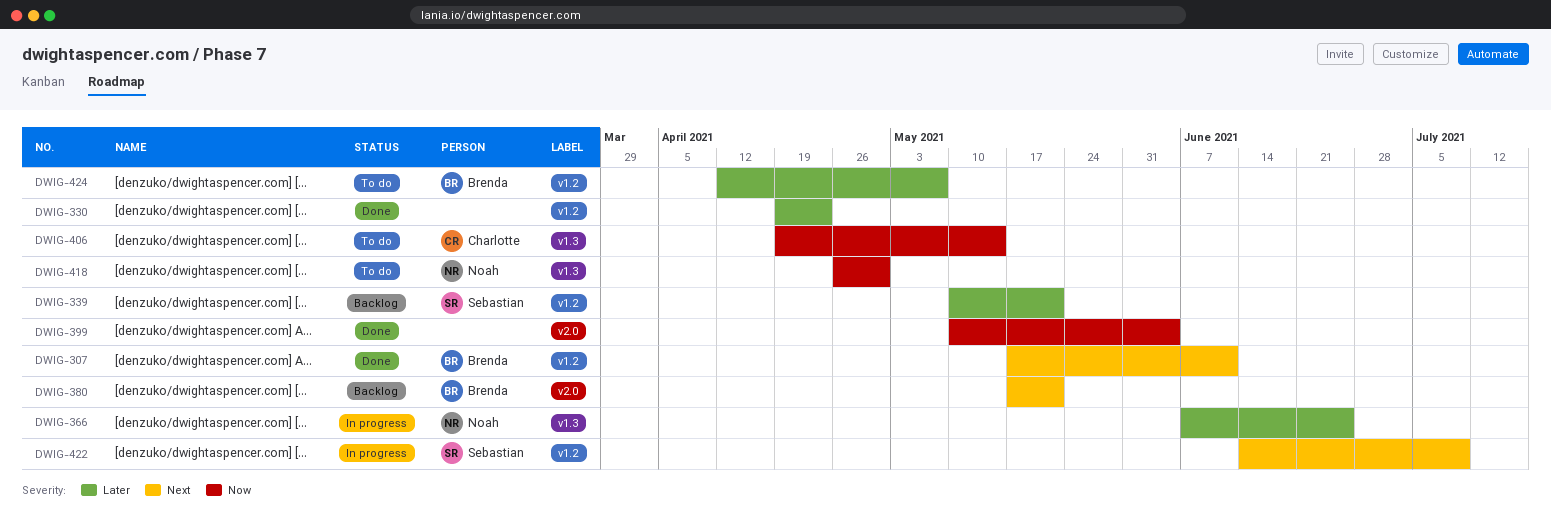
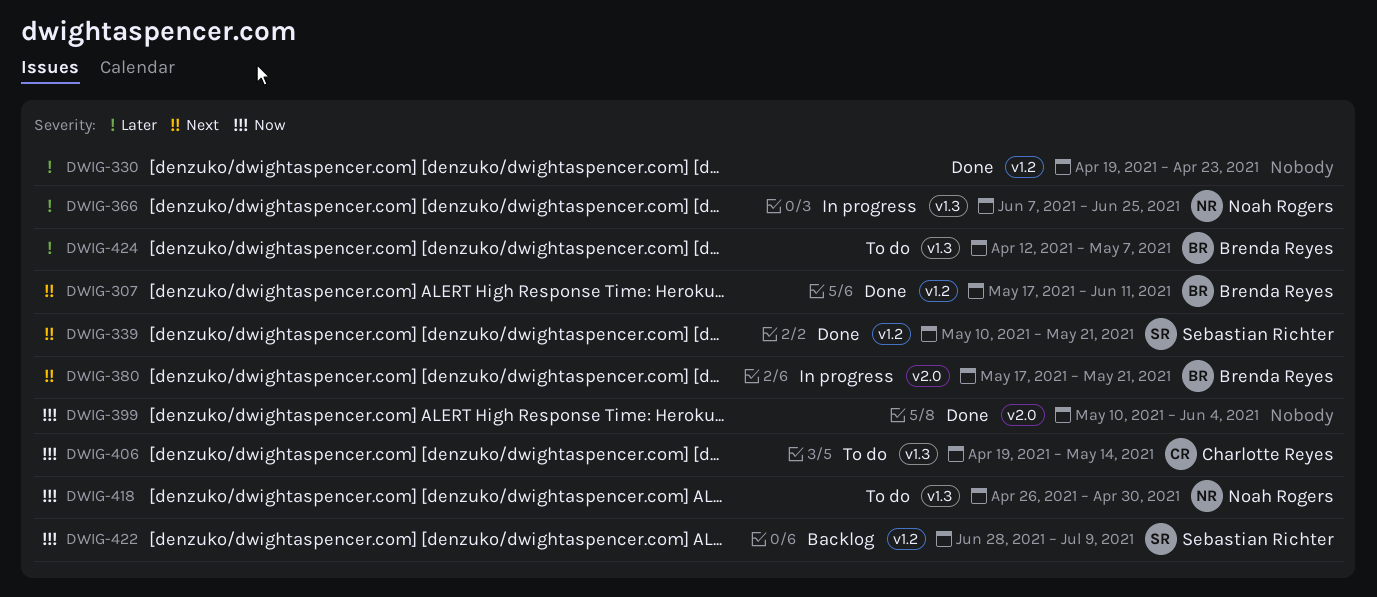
DWIG-339, status: Backlog -> Done
DWIG-339, priority: Later -> Next
DWIG-380, status: Backlog -> In progress
DWIG-422, status: In progress -> Backlog
DWIG-422, priority: Next -> Now
DWIG-422, start: Jun 14 -> Jun 28
DWIG-424, label: v1.2 -> v1.3

